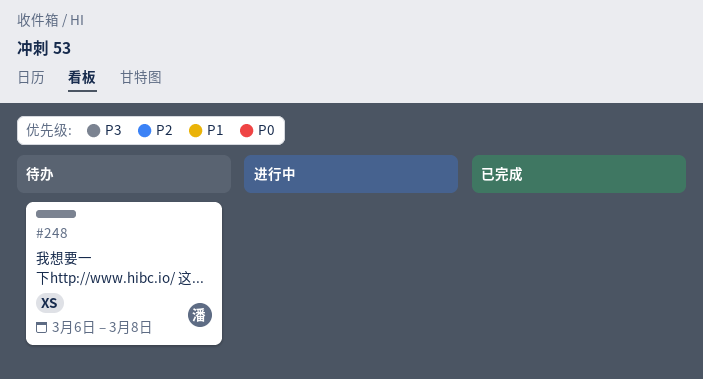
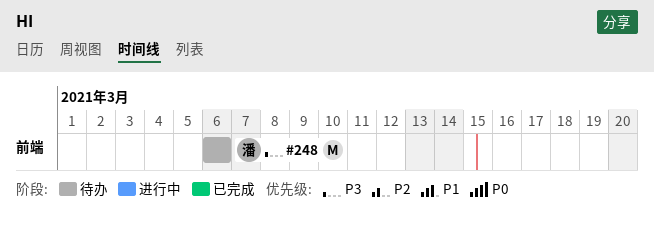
#248, estimate: XS -> M
#248, due: Mar 8 -> Mar 6

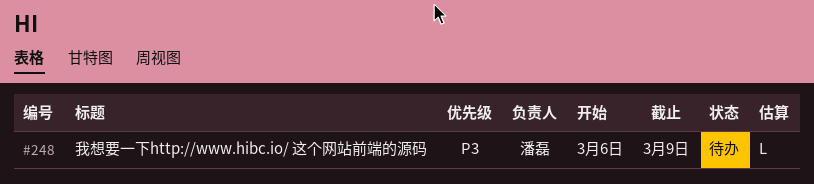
#248, estimate: M -> L
#248, due: Mar 6 -> Mar 9

